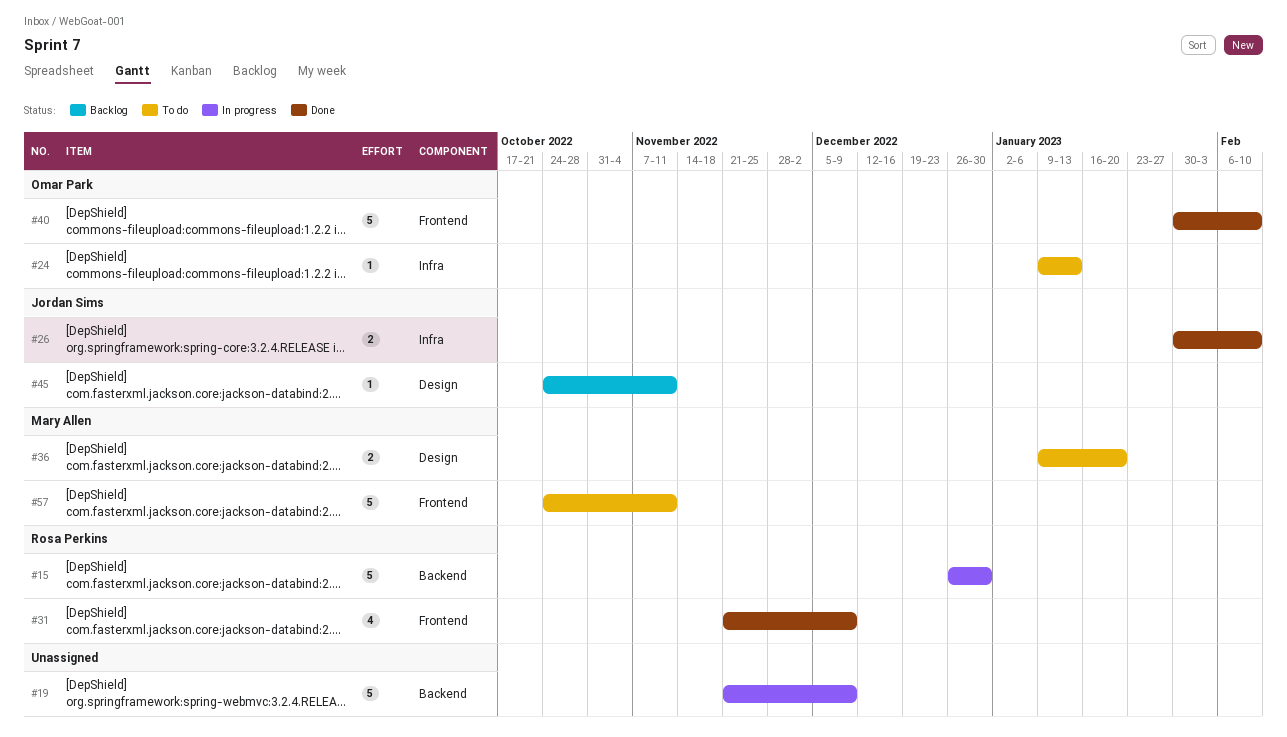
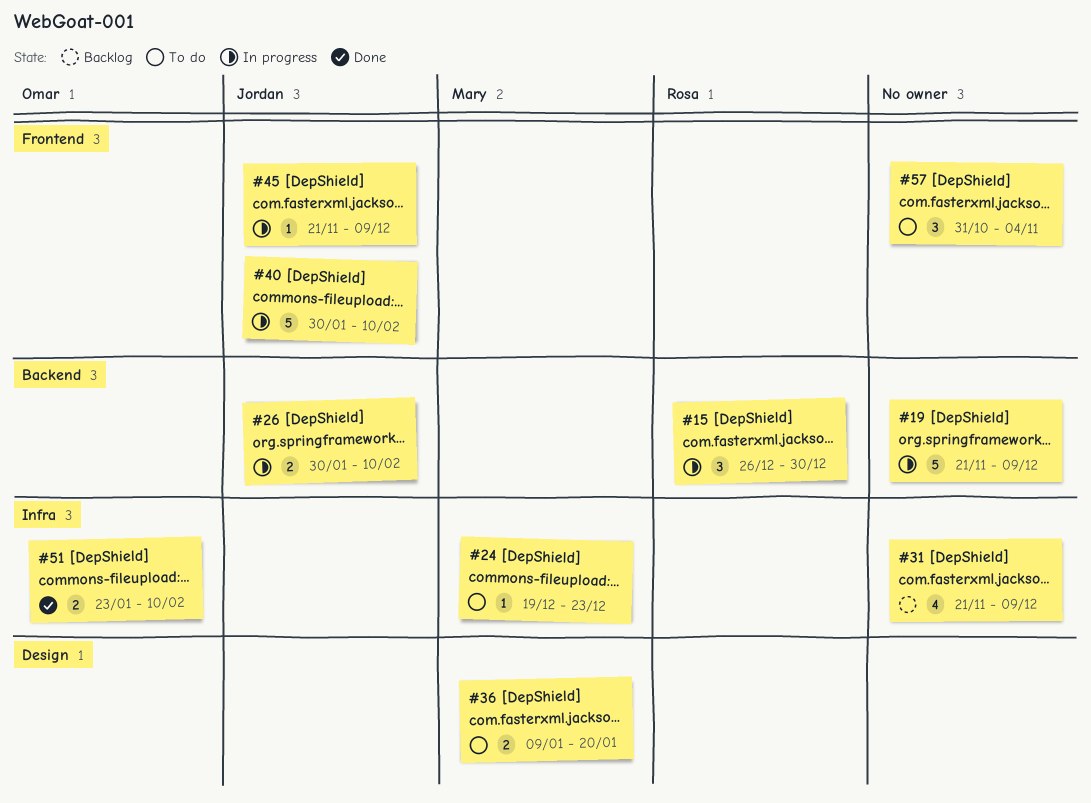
#15, estimate: 5 -> 3
#24, owner: Omar Park -> Mary Allen
#24, start: Jan 9 -> Dec 19
#24, due: Jan 13 -> Dec 23
#26, status: Done -> In progress
#26, label: Infra -> Backend
#31, status: Done -> Backlog
#31, owner: Rosa Perkins -> none
#31, label: Frontend -> Infra
#40, status: Done -> In progress
#40, owner: Omar Park -> Jordan Sims
#45, status: Backlog -> In progress
#45, label: Design -> Frontend
#45, start: Oct 24 -> Nov 21
#45, due: Nov 11 -> Dec 9
#51: none -> present
#57, owner: Mary Allen -> none
#57, estimate: 5 -> 3
#57, start: Oct 24 -> Oct 31
#57, due: Nov 11 -> Nov 4

